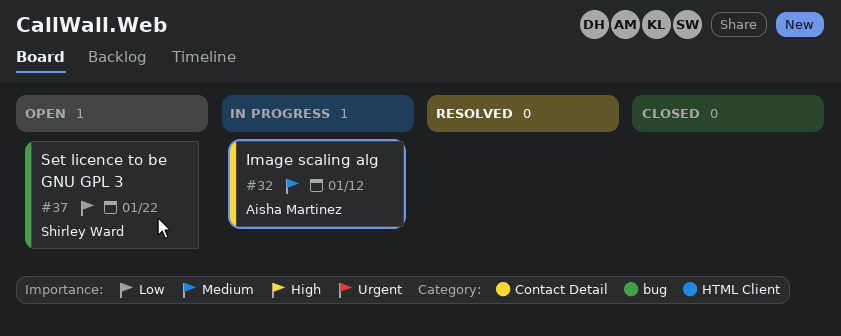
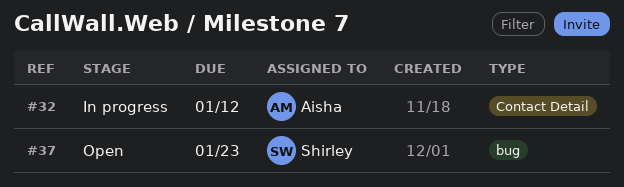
#37, due: Jan 22 -> Jan 23

